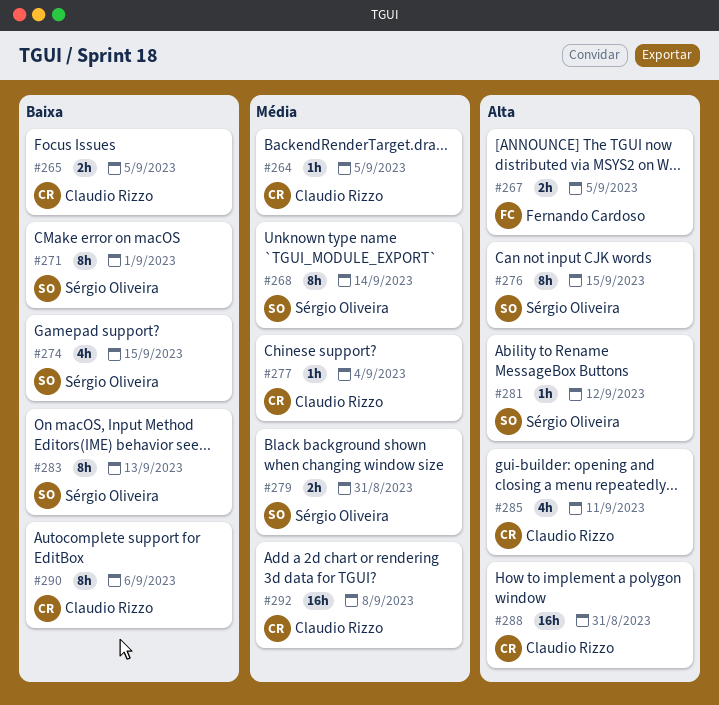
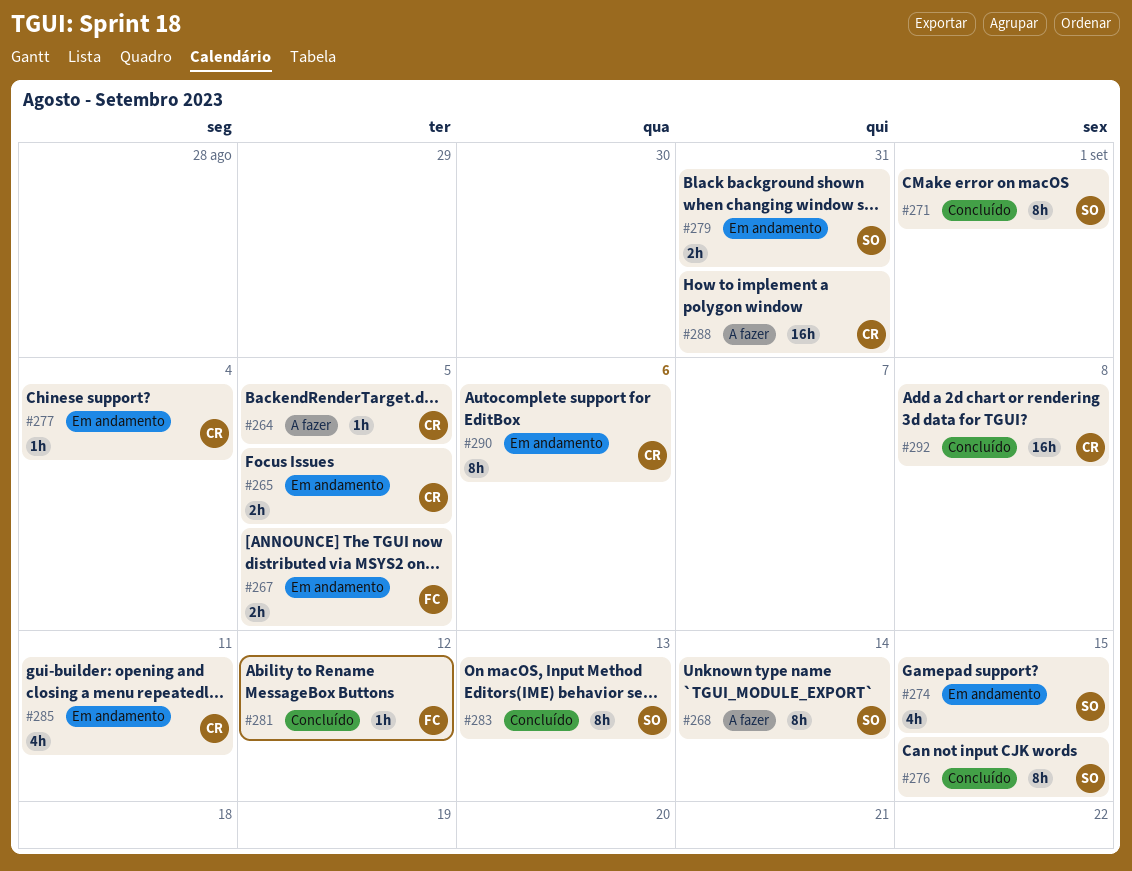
#281, owner: Sérgio Oliveira -> Fernando Cardoso

